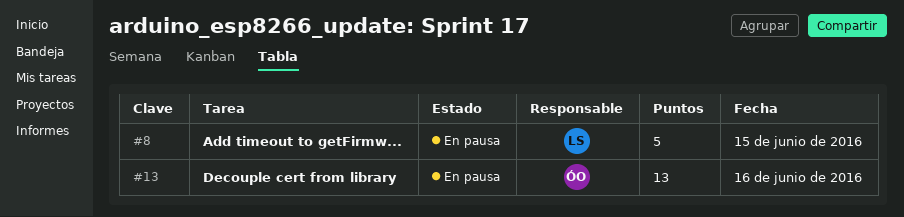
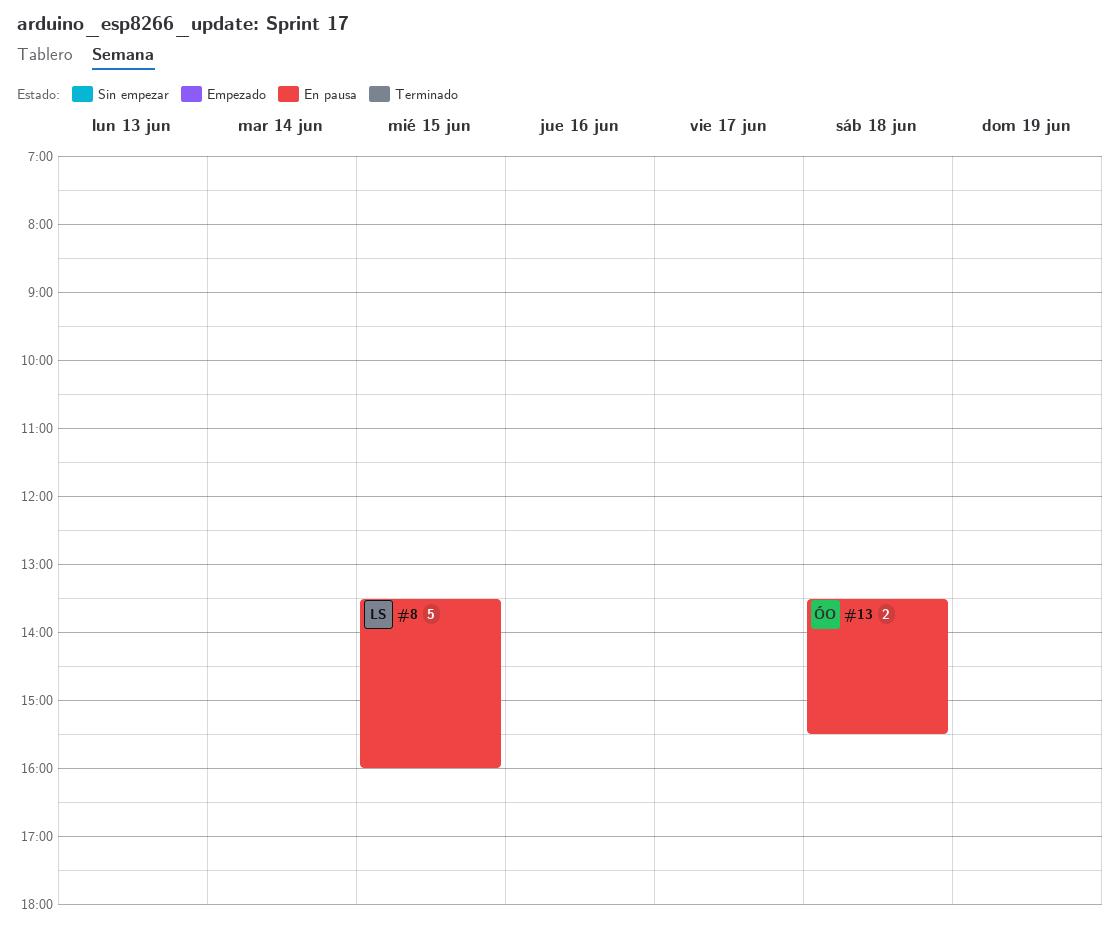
#13, estimate: 13 -> 2
#13, day: Jun 16 -> Jun 18

